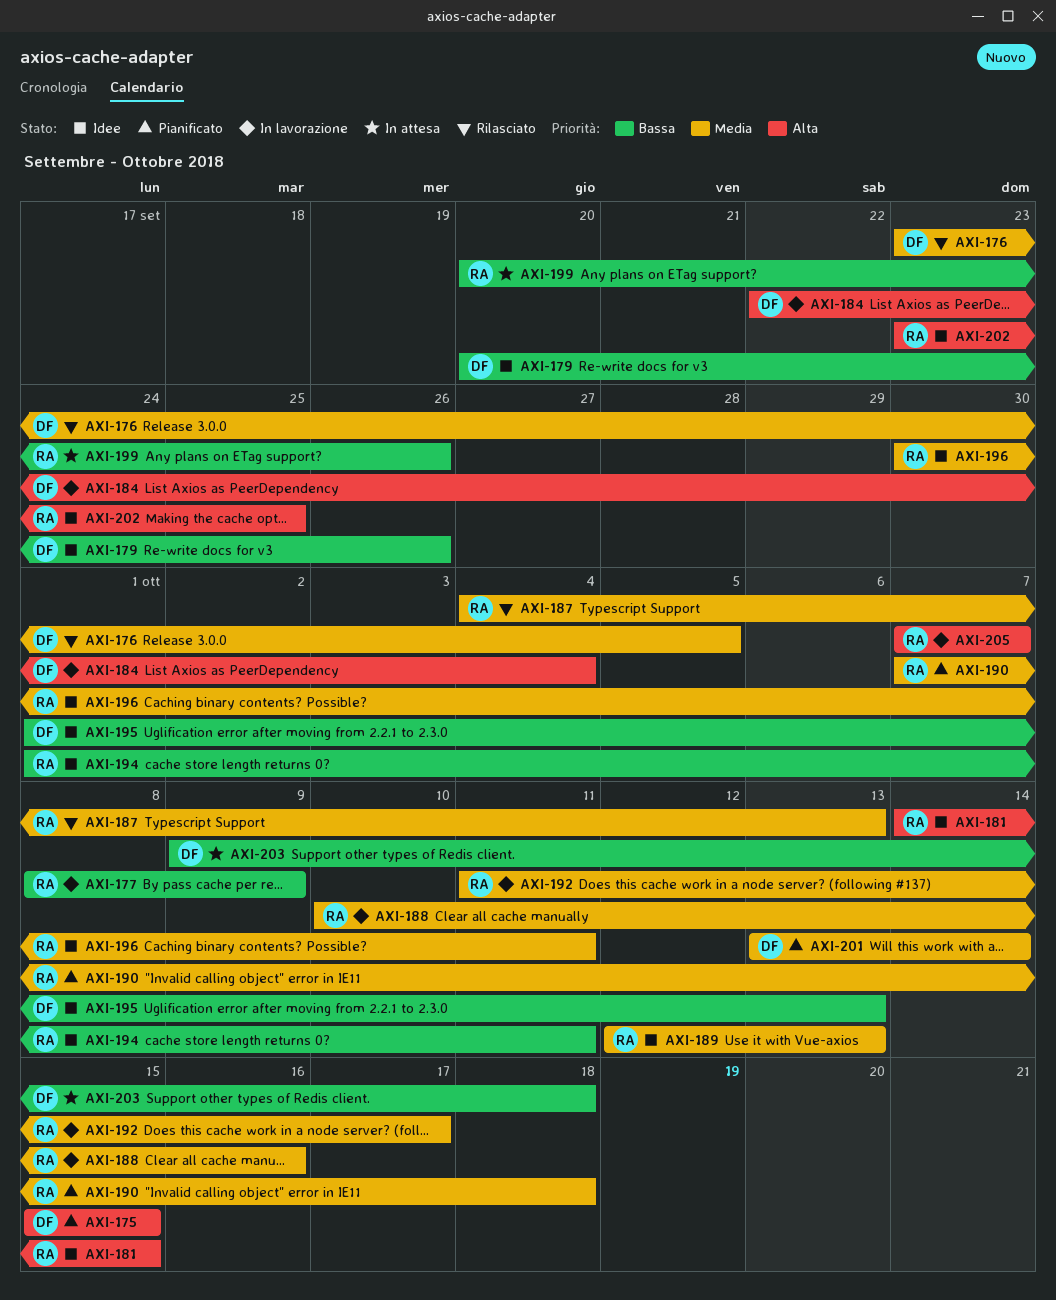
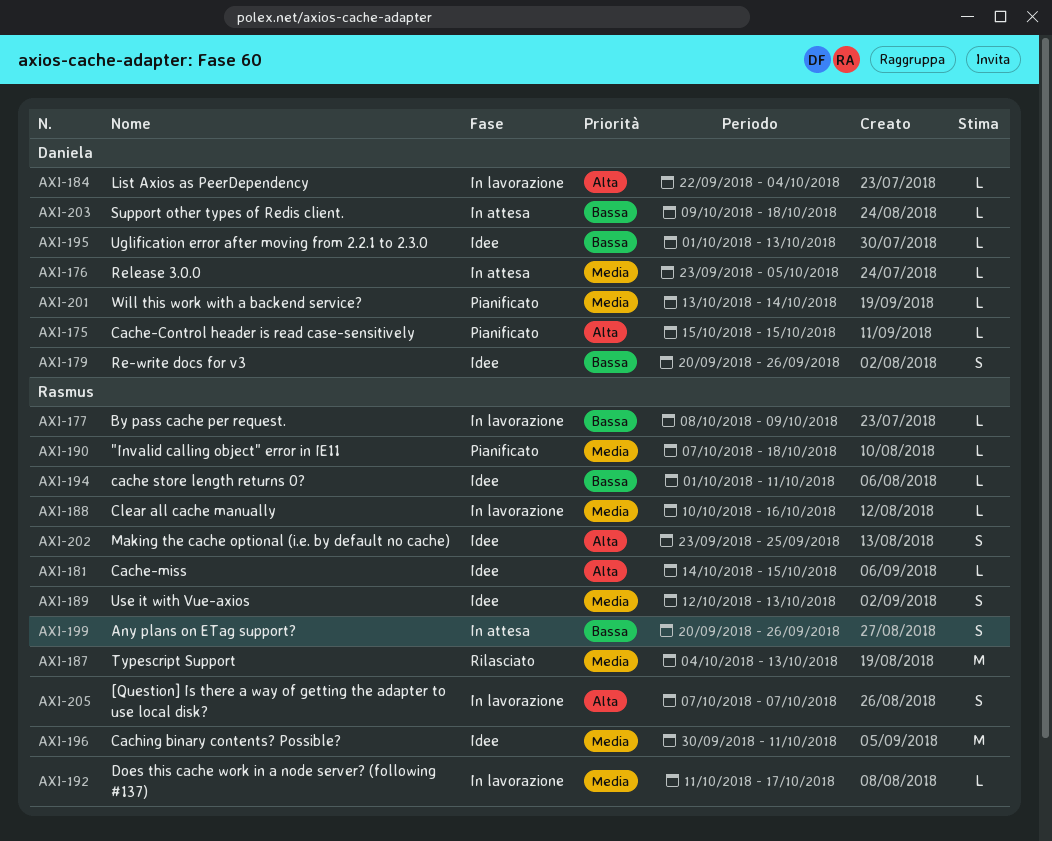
AXI-176, status: Rilasciato -> In attesa

